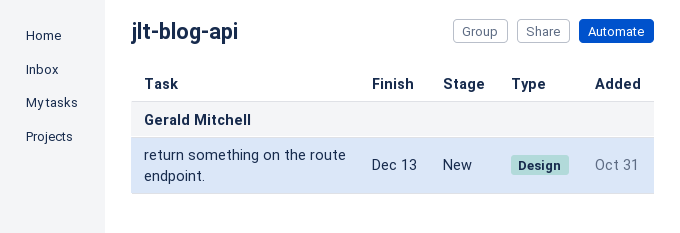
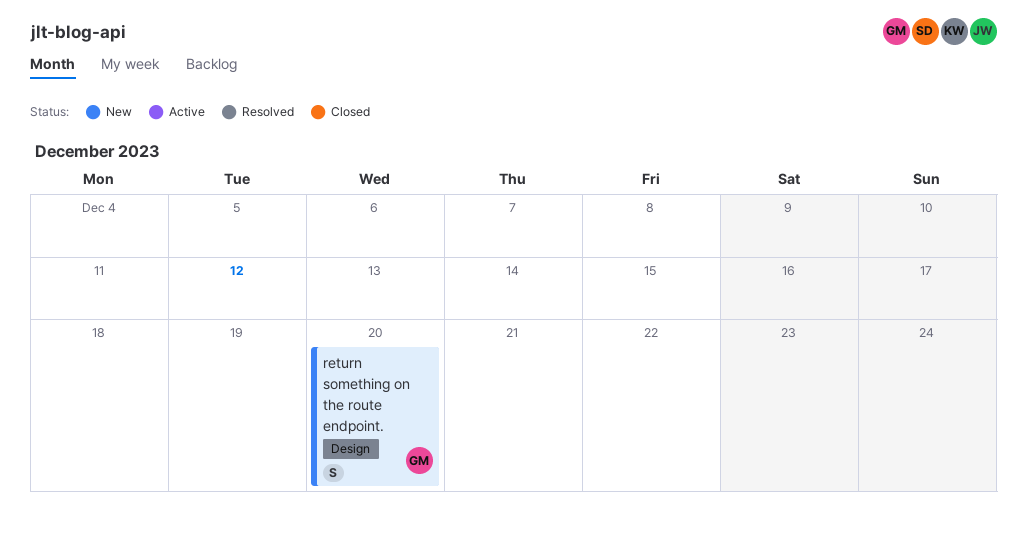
return something on the route endpoint., due: Dec 13 -> Dec 20

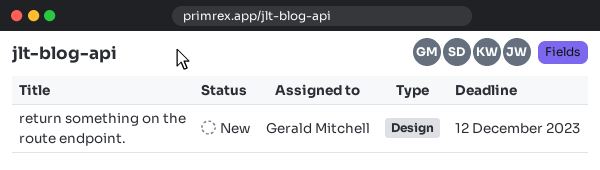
return something on the route endpoint., due: Dec 20 -> Dec 12

